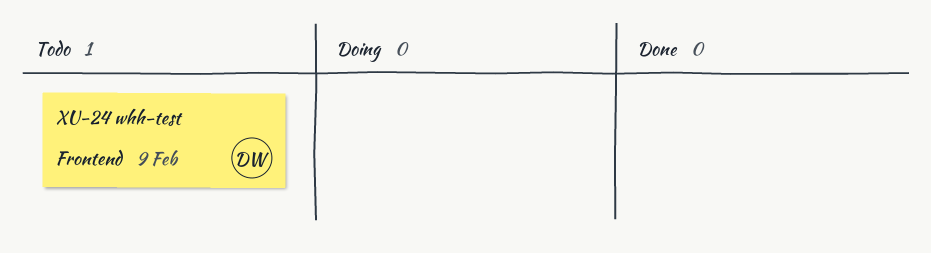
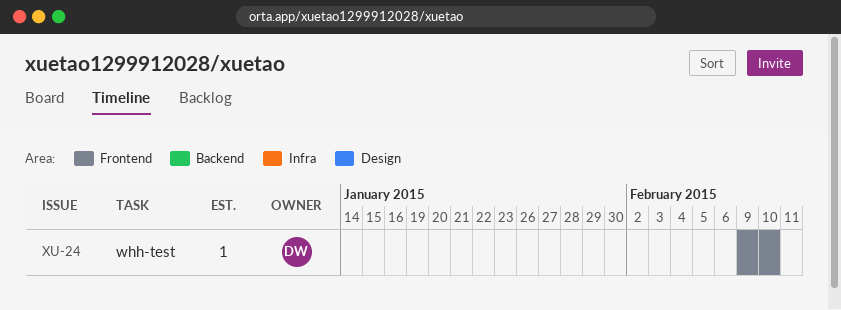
XU-24, due: Feb 9 -> Feb 10

